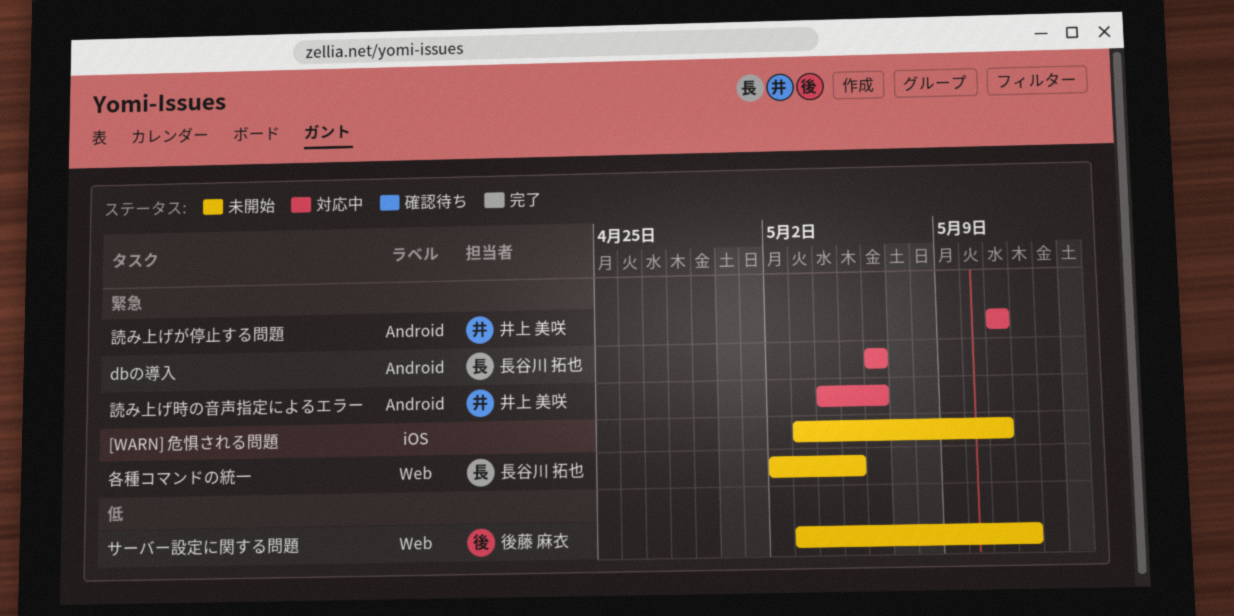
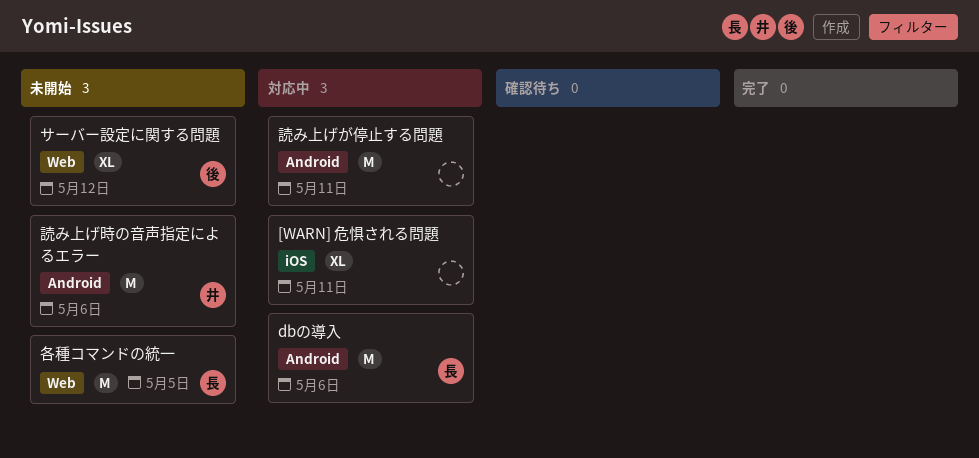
[WARN] 危惧される問題, status: 未開始 -> 対応中
読み上げが停止する問題, owner: 井上 美咲 -> none
読み上げ時の音声指定によるエラー, status: 対応中 -> 未開始

